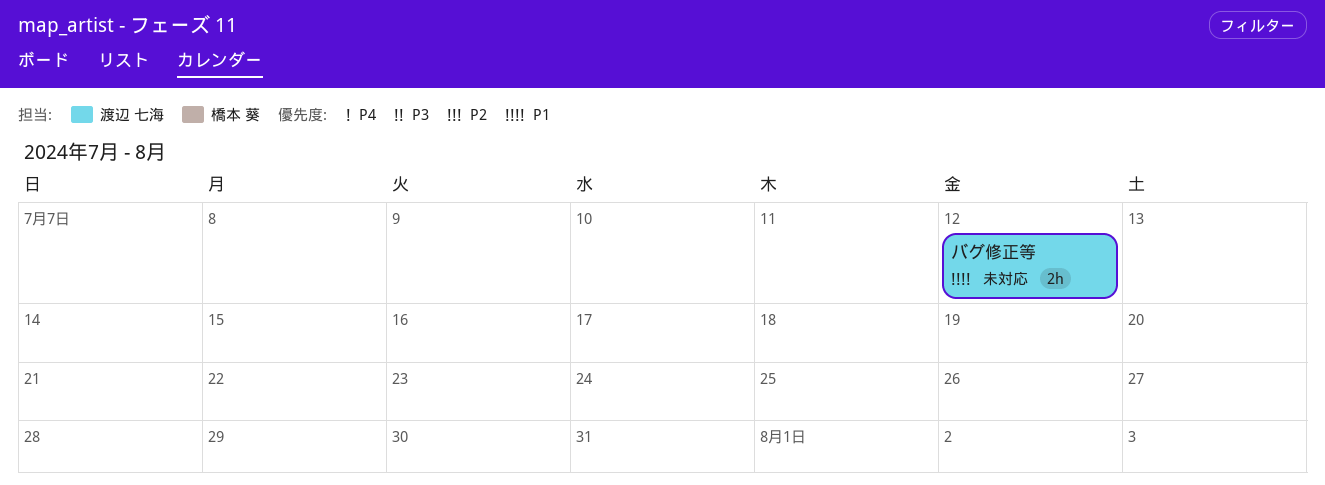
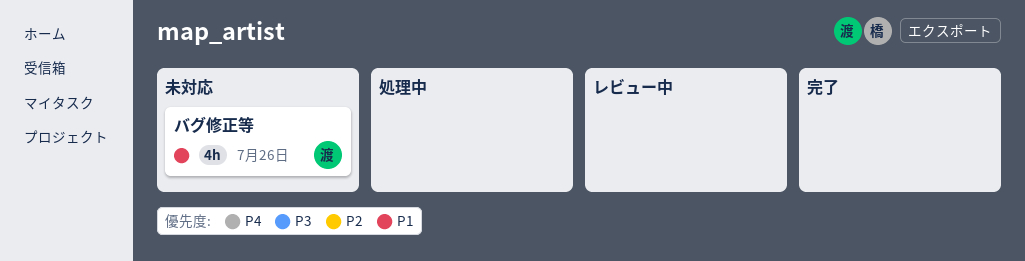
バグ修正等, estimate: 2h -> 4h
バグ修正等, due: Jul 12 -> Jul 26

